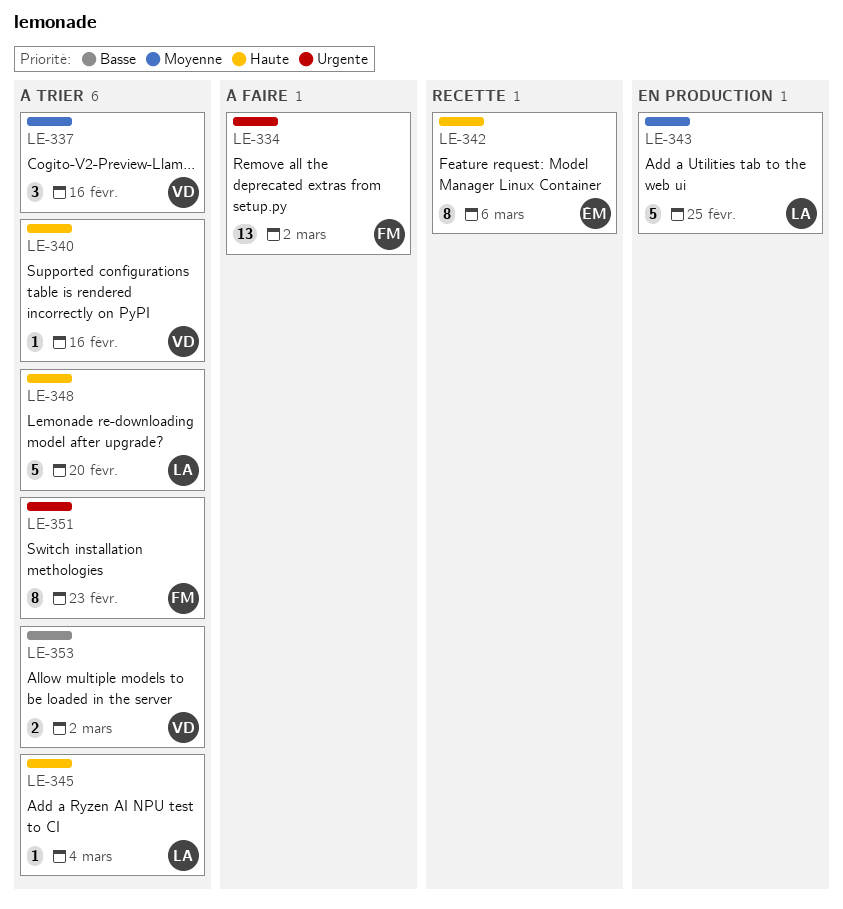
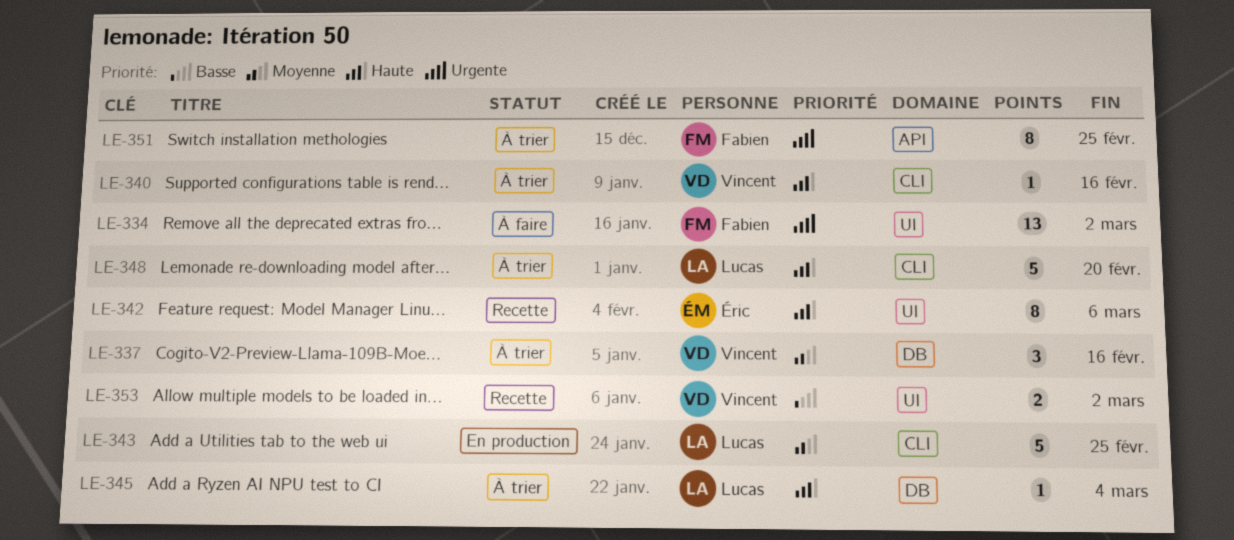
LE-351, due: Feb 23 -> Feb 25
LE-353, status: À trier -> Recette

